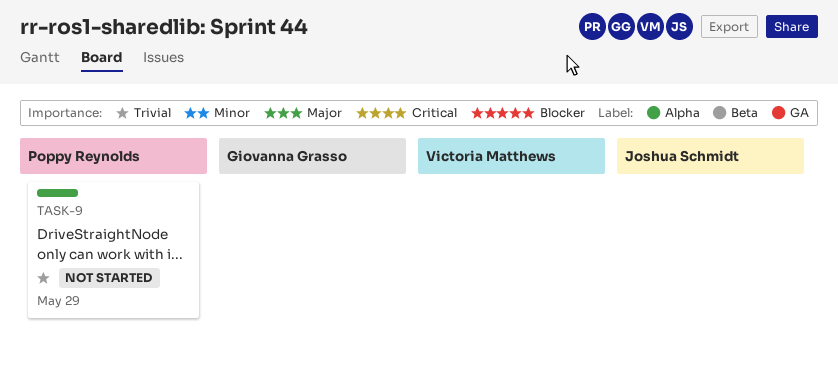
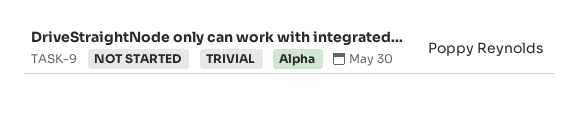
TASK-9, due: May 29 -> May 30

